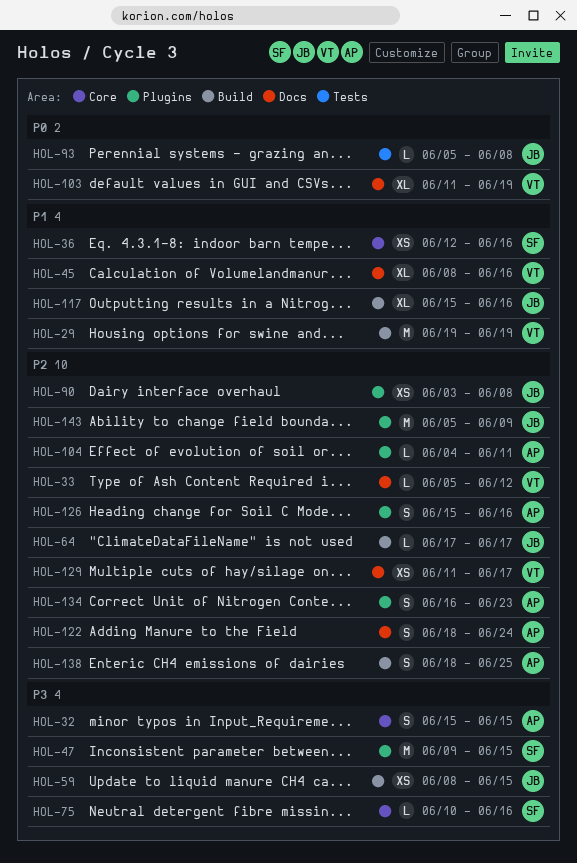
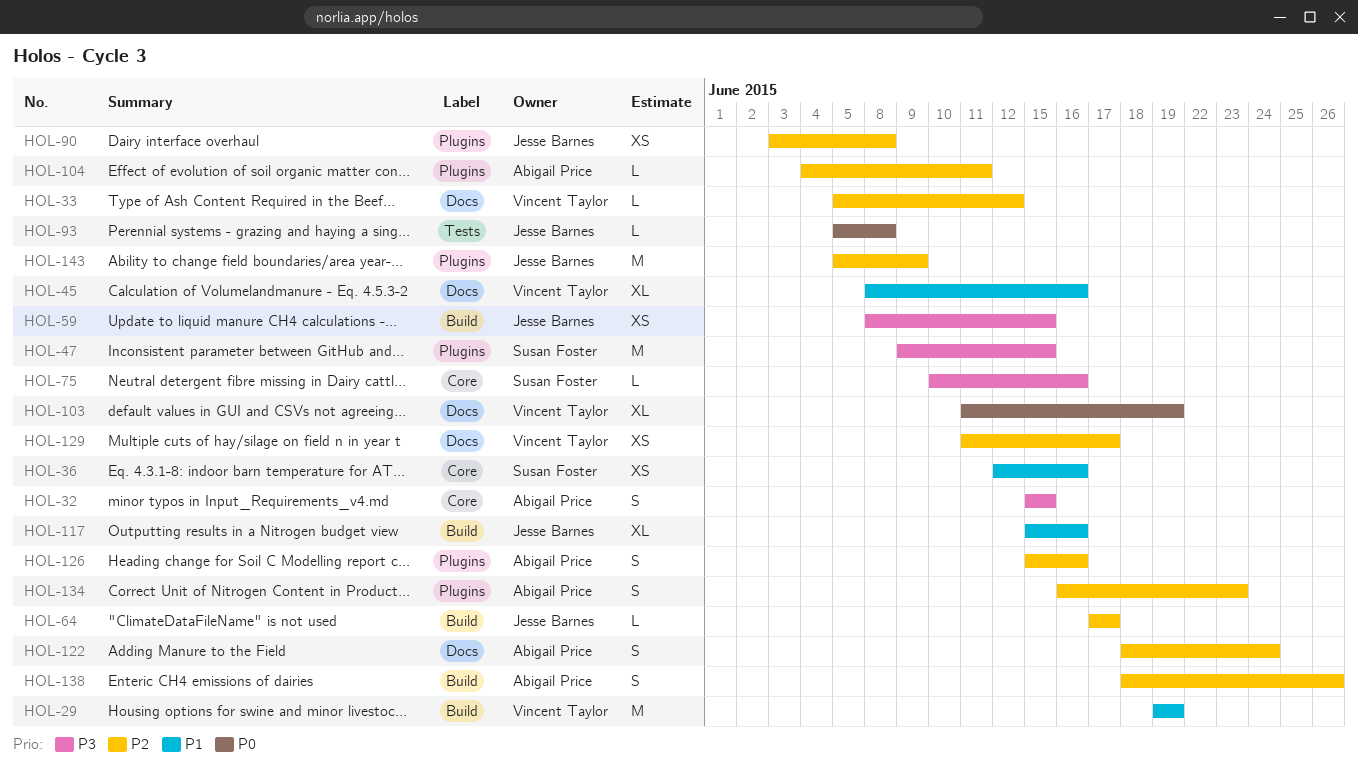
HOL-138, due: Jun 25 -> Jun 26

